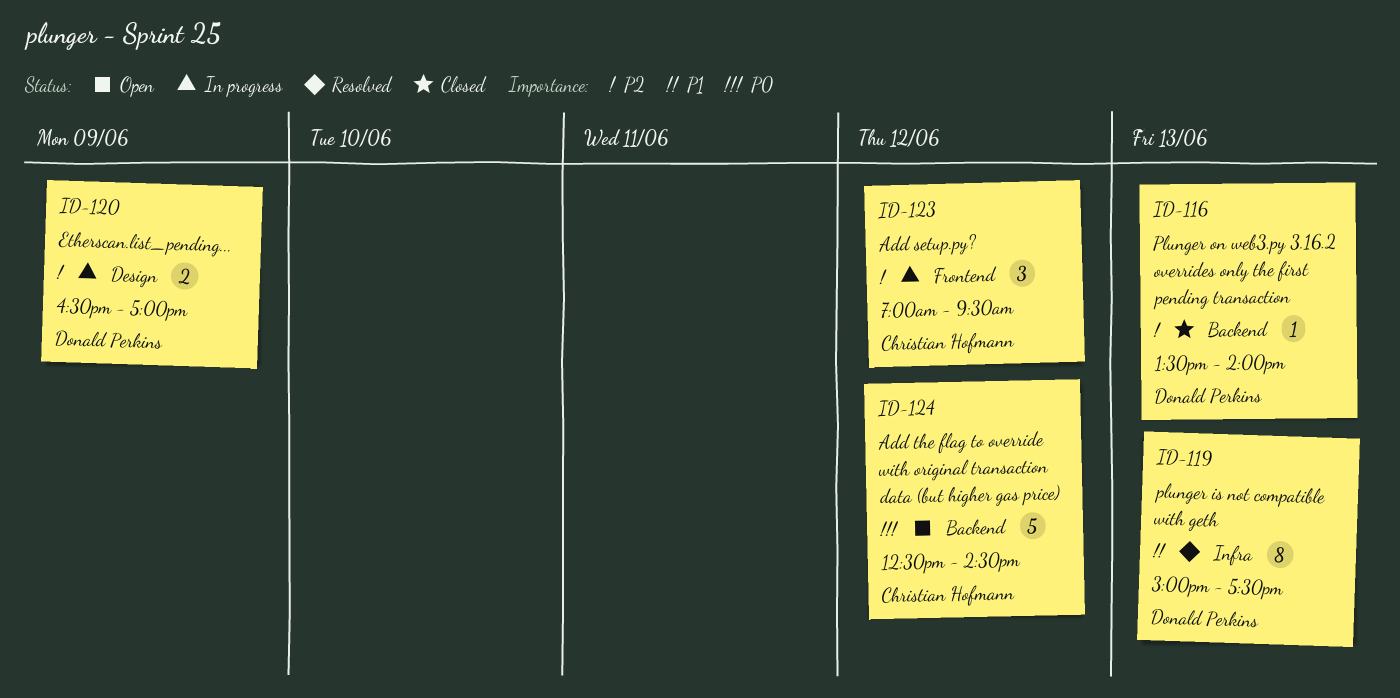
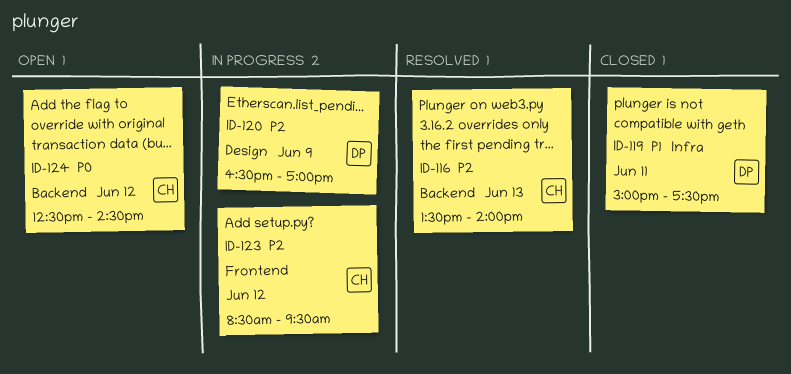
ID-116, status: Closed -> Resolved
ID-116, owner: Donald Perkins -> Christian Hofmann
ID-119, status: Resolved -> Closed
ID-119, day: Jun 13 -> Jun 11
ID-123, begins: 07:00 -> 08:30

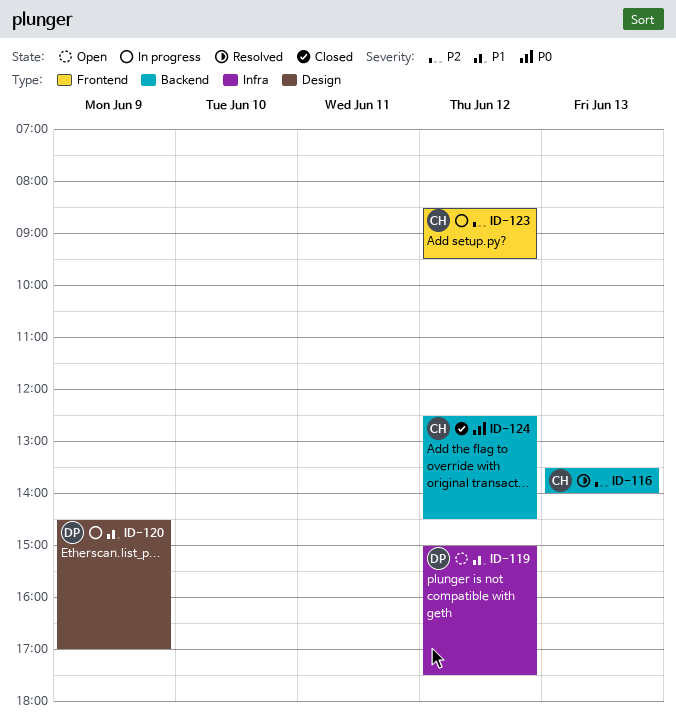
ID-119, status: Closed -> Open
ID-119, day: Jun 11 -> Jun 12
ID-120, priority: P2 -> P1
ID-120, begins: 16:30 -> 14:30
ID-124, status: Open -> Closed

